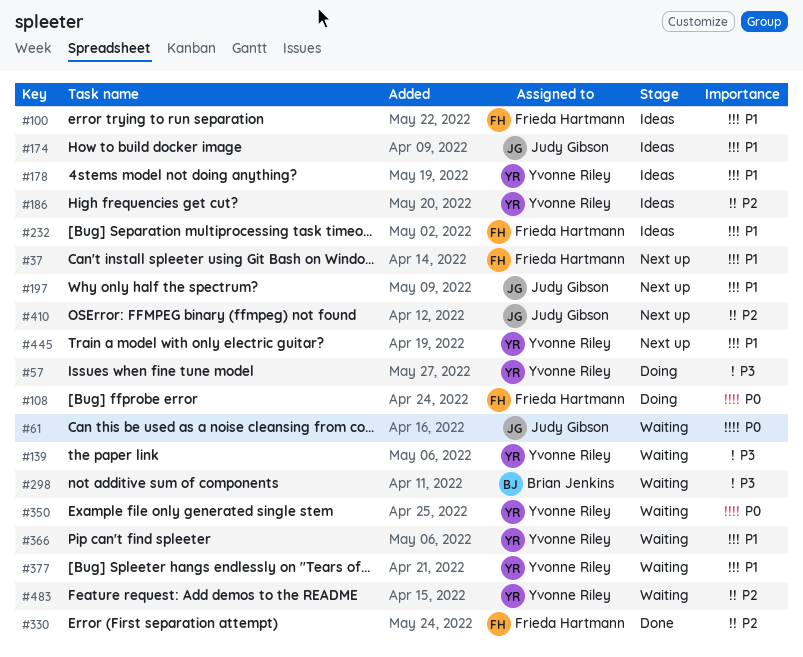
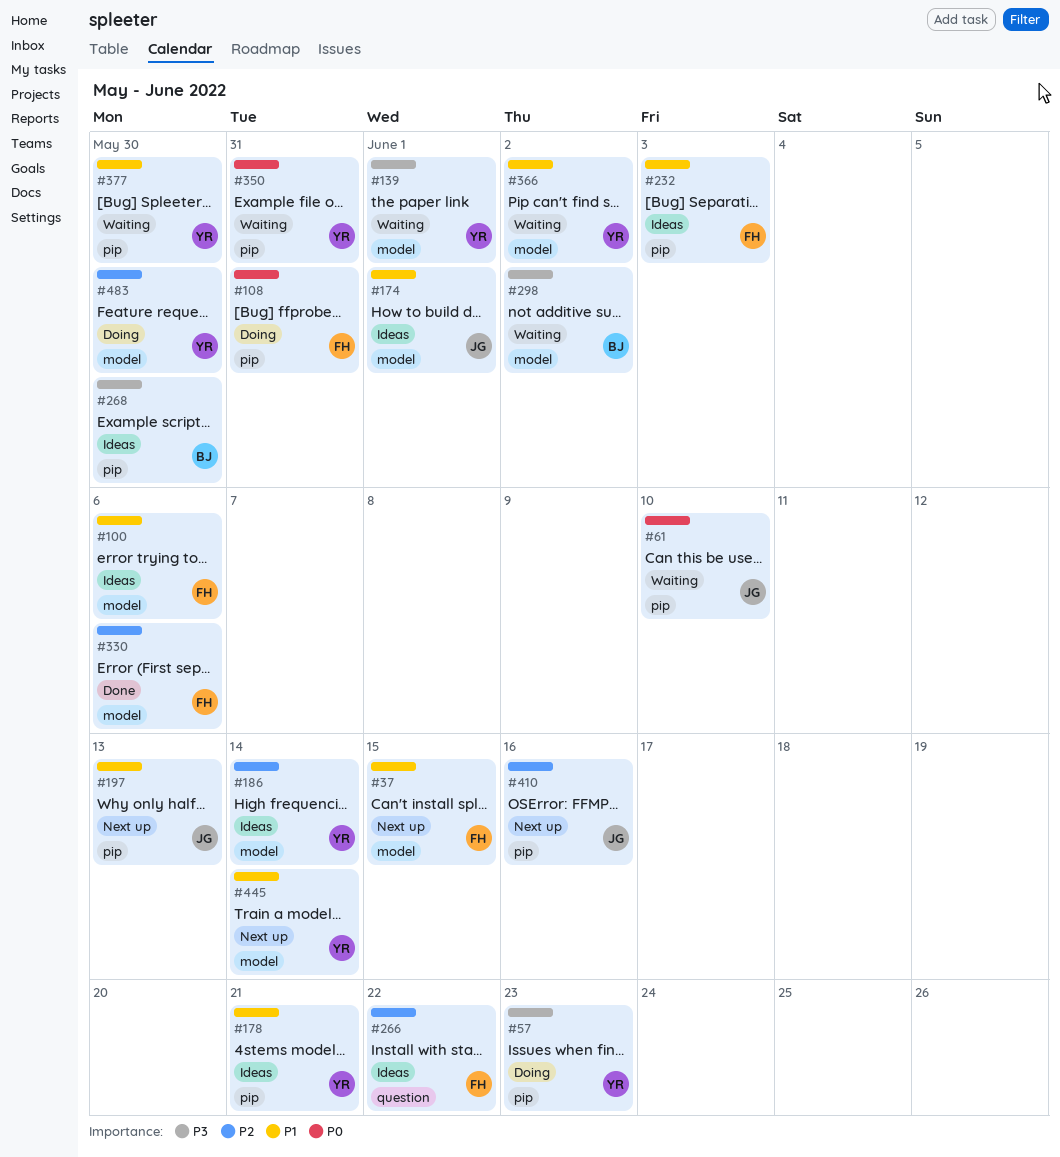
#266: none -> present
#268: none -> present
#483, status: Waiting -> Doing

